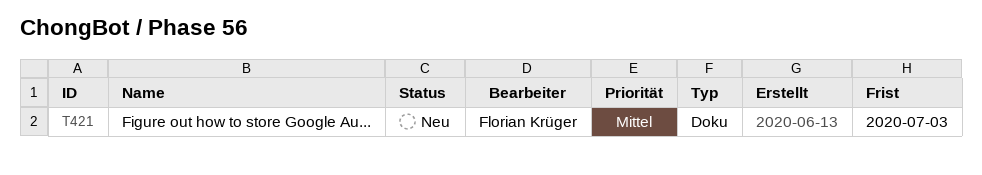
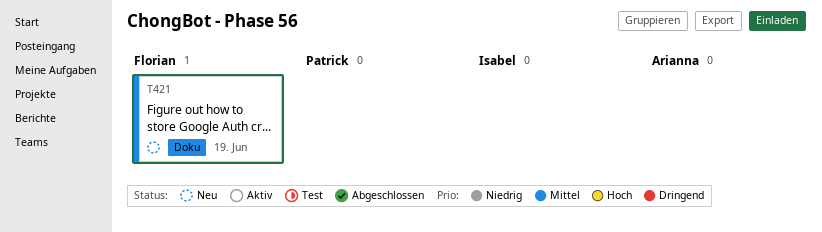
T421, due: Jul 3 -> Jun 19

